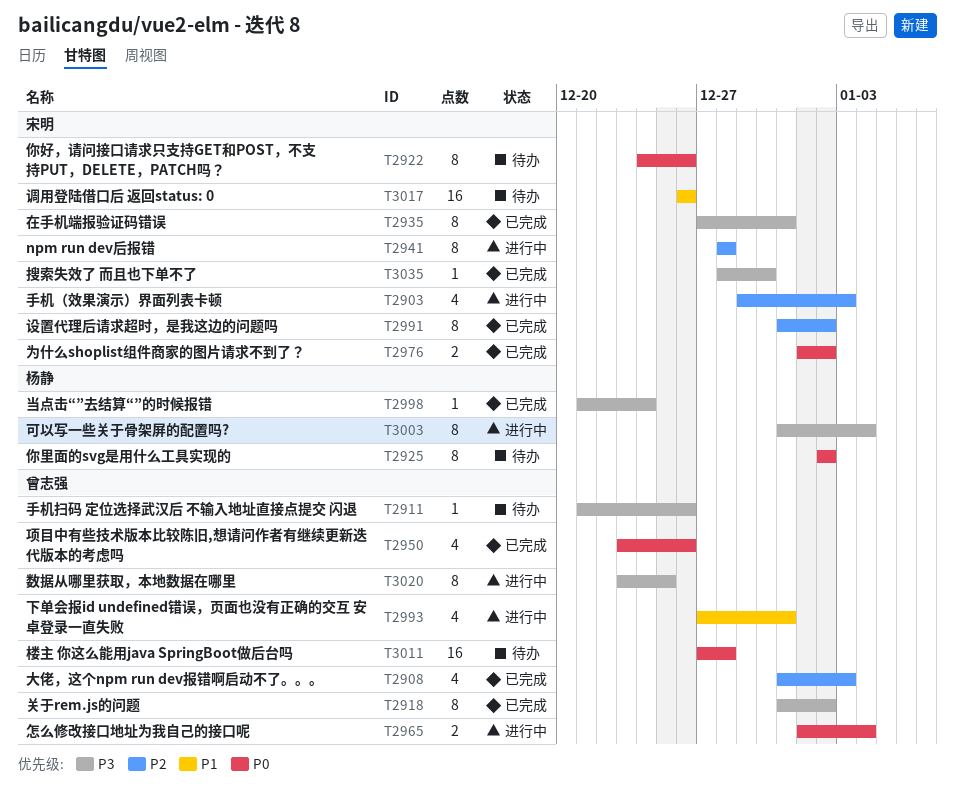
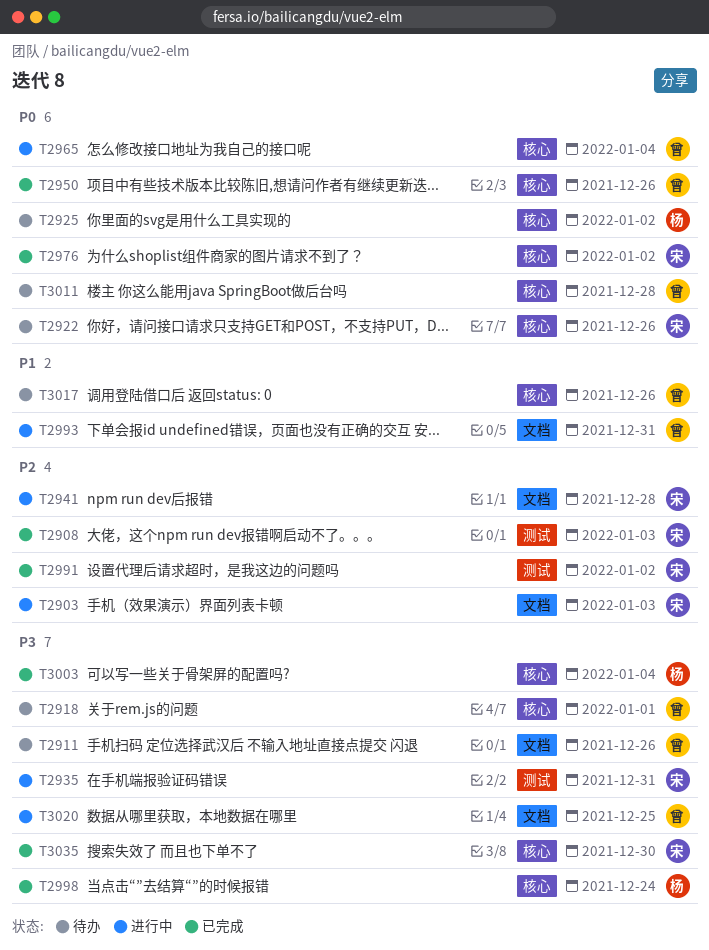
T2908, owner: 曾志强 -> 宋明
T2918, status: 已完成 -> 待办
T2918, due: Jan 2 -> Jan 1
T2935, status: 已完成 -> 进行中
T3003, status: 进行中 -> 已完成
T3017, owner: 宋明 -> 曾志强

